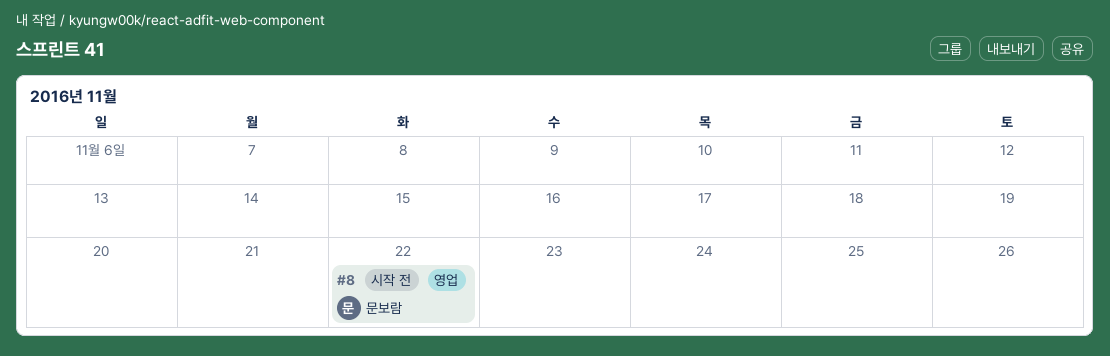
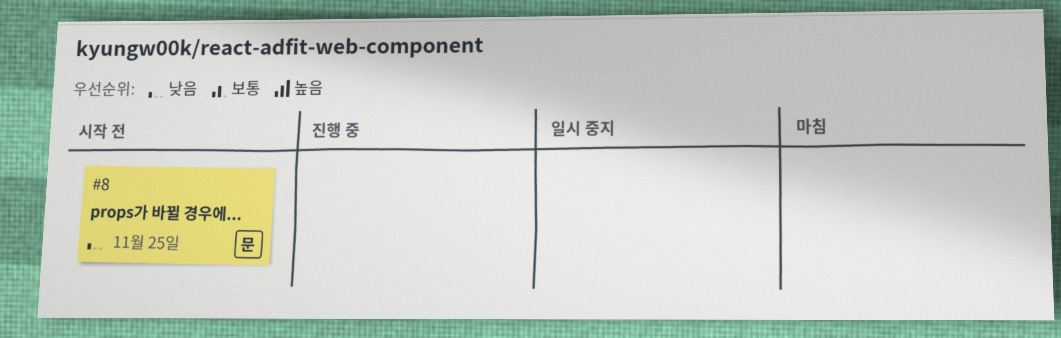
#8, due: Nov 22 -> Nov 25

